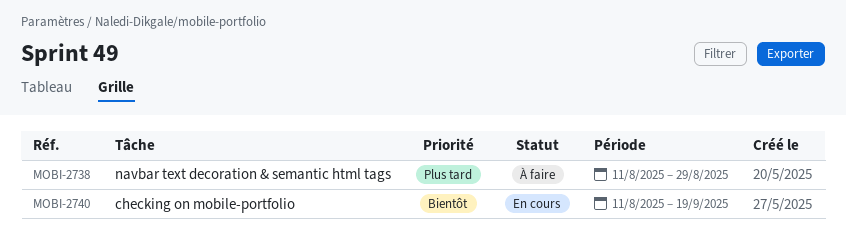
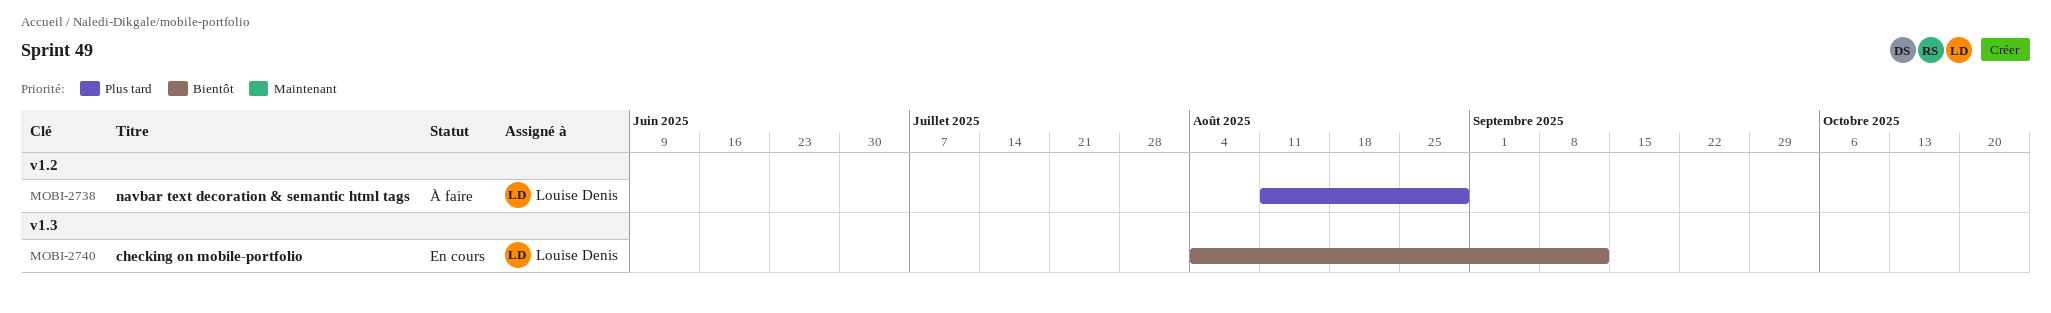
MOBI-2740, start: Aug 11 -> Aug 4
MOBI-2740, due: Sep 19 -> Sep 12

